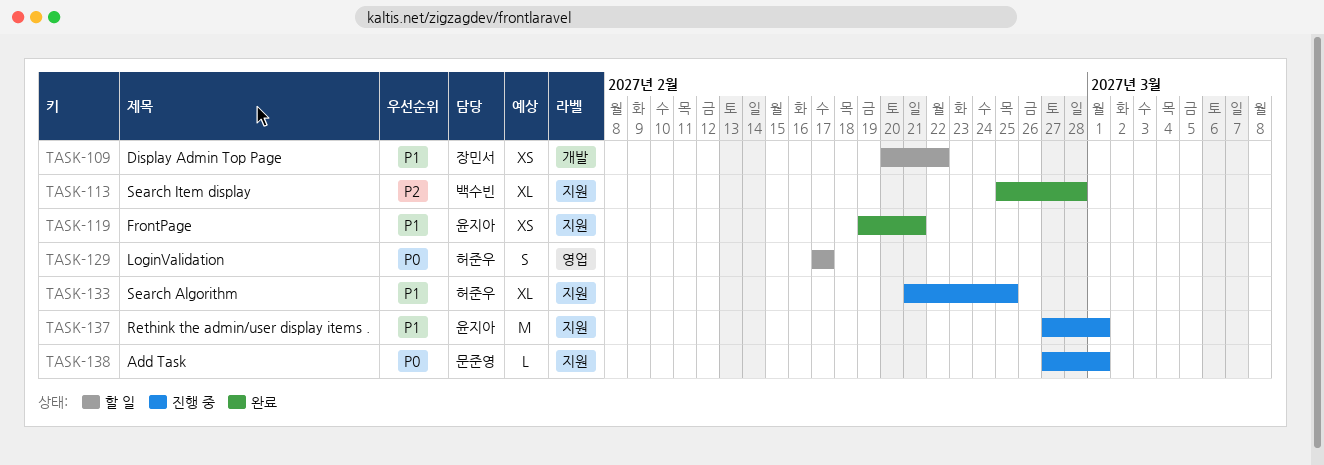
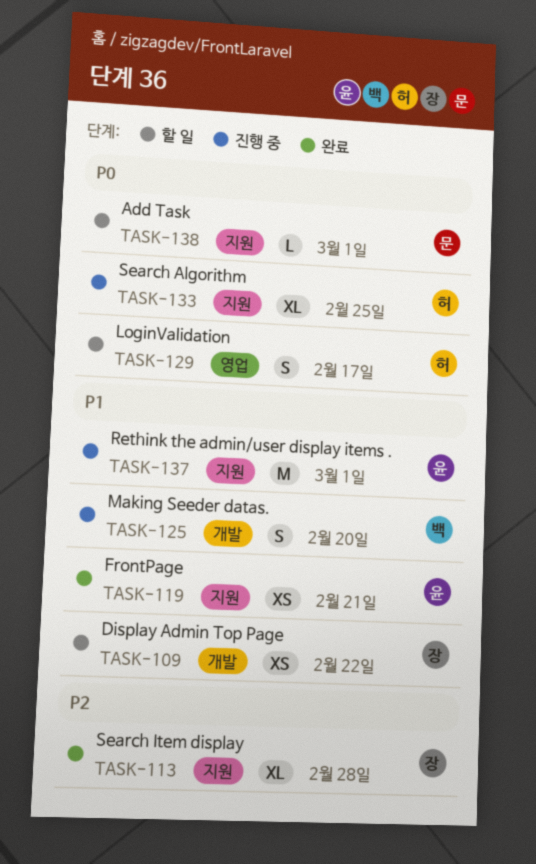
TASK-113, owner: 백수빈 -> 장민서
TASK-125: none -> present
TASK-133, priority: P1 -> P0
TASK-138, status: 진행 중 -> 할 일

